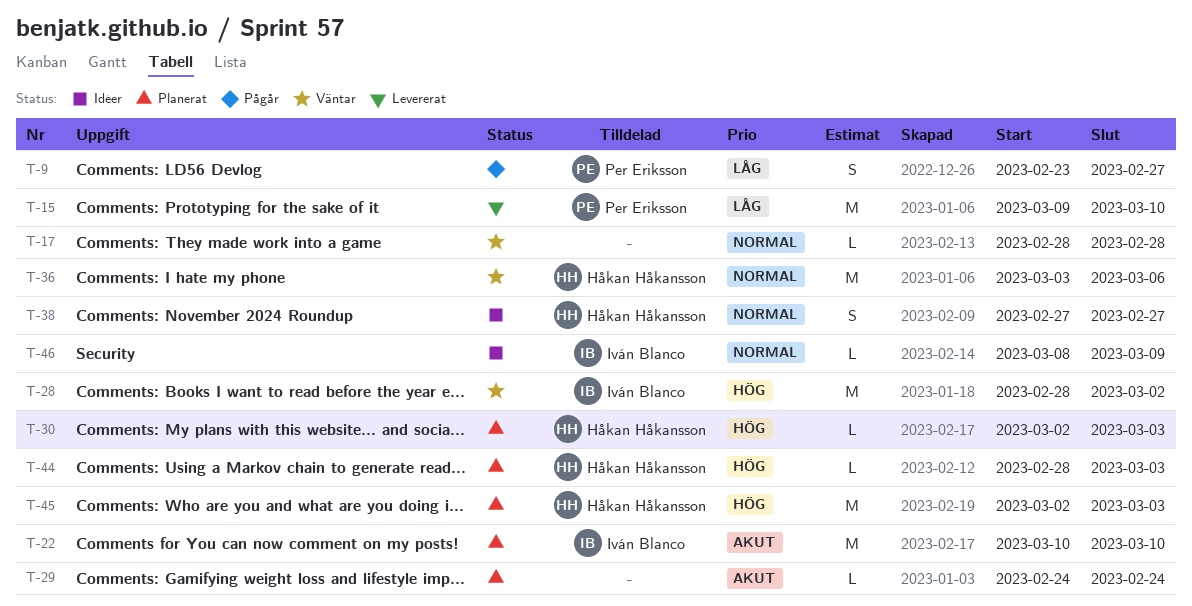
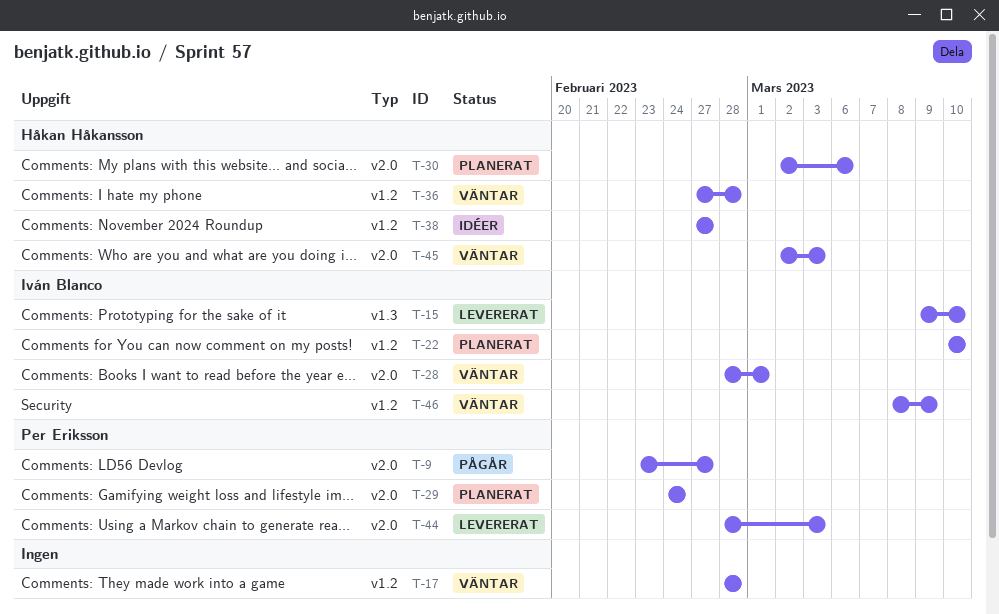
T-15, owner: Per Eriksson -> Iván Blanco
T-28, due: Mar 2 -> Mar 1
T-29, owner: none -> Per Eriksson
T-30, due: Mar 3 -> Mar 6
T-36, start: Mar 3 -> Feb 27
T-36, due: Mar 6 -> Feb 28
T-44, status: Planerat -> Levererat
T-44, owner: Håkan Håkansson -> Per Eriksson
T-45, status: Planerat -> Väntar
T-46, status: Idéer -> Väntar

